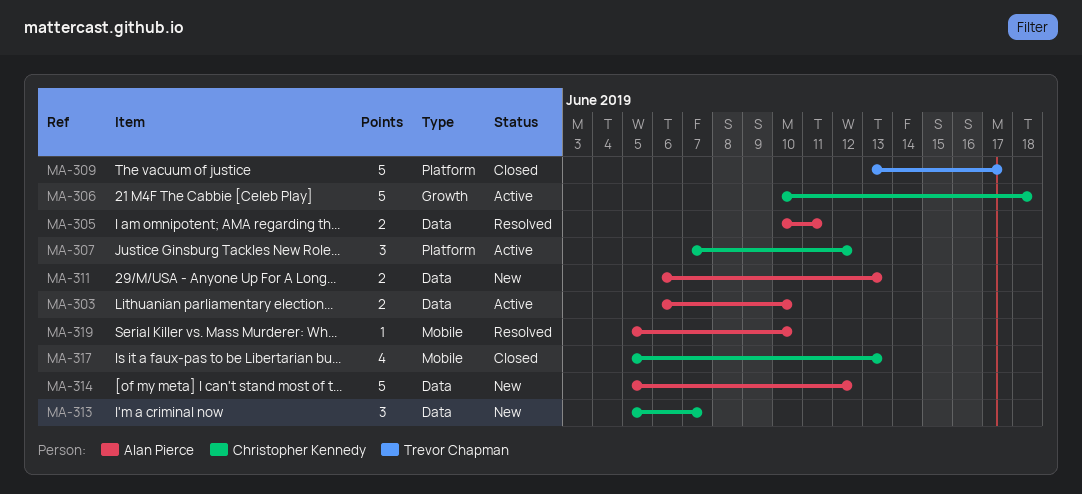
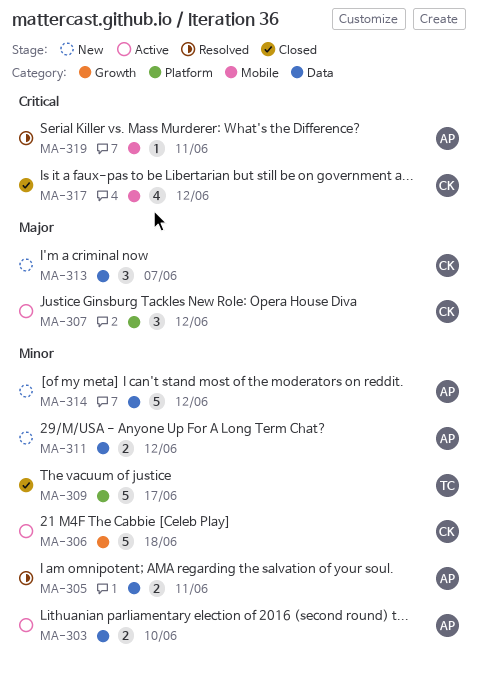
MA-311, due: Jun 13 -> Jun 12
MA-317, due: Jun 13 -> Jun 12
MA-319, due: Jun 10 -> Jun 11

